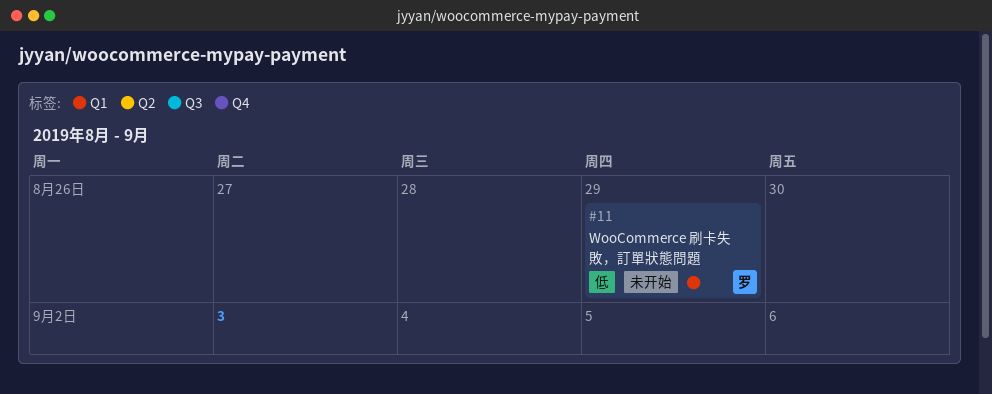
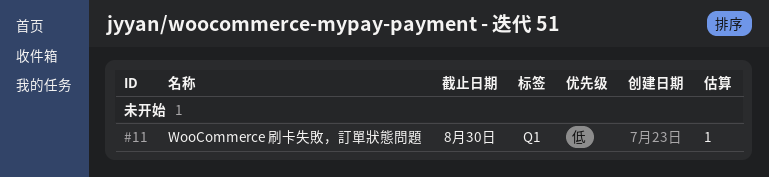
#11, due: Aug 29 -> Aug 30

